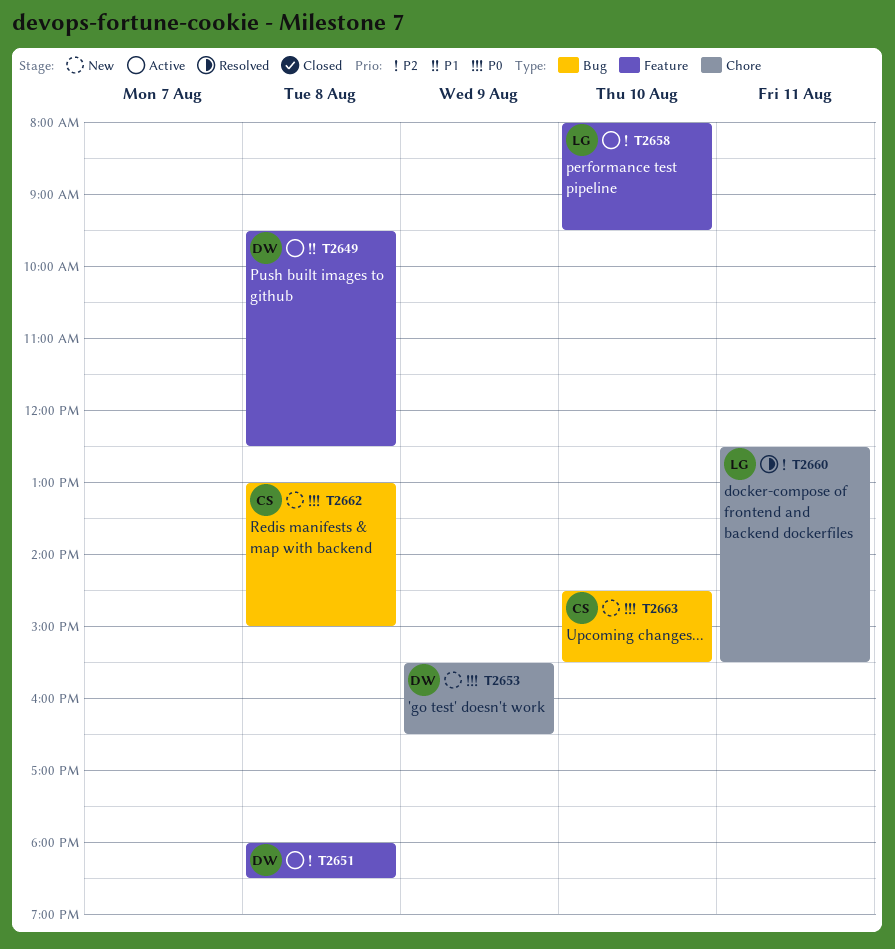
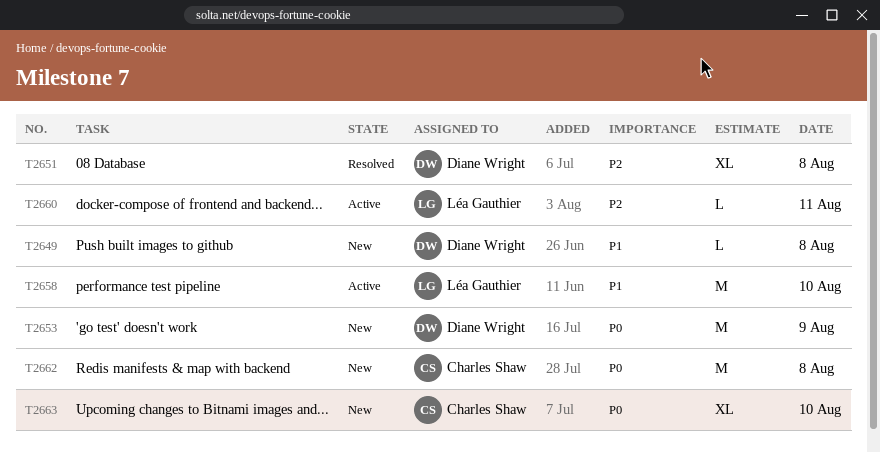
T2649, status: Active -> New
T2651, status: Active -> Resolved
T2658, priority: P2 -> P1
T2660, status: Resolved -> Active

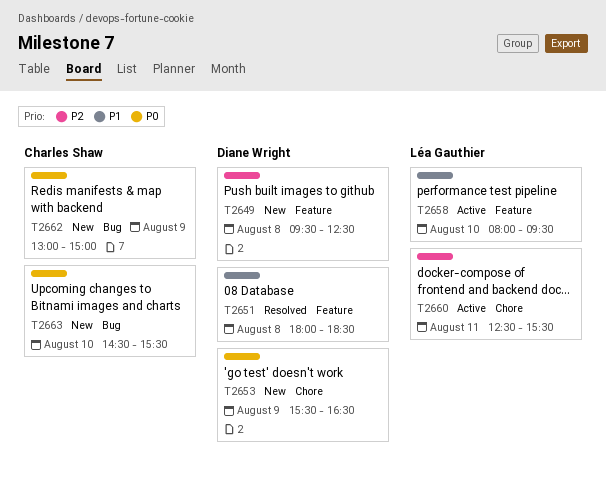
T2649, priority: P1 -> P2
T2651, priority: P2 -> P1
T2662, day: Aug 8 -> Aug 9

